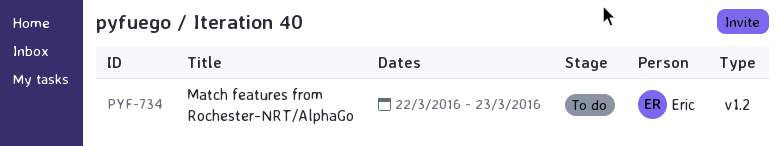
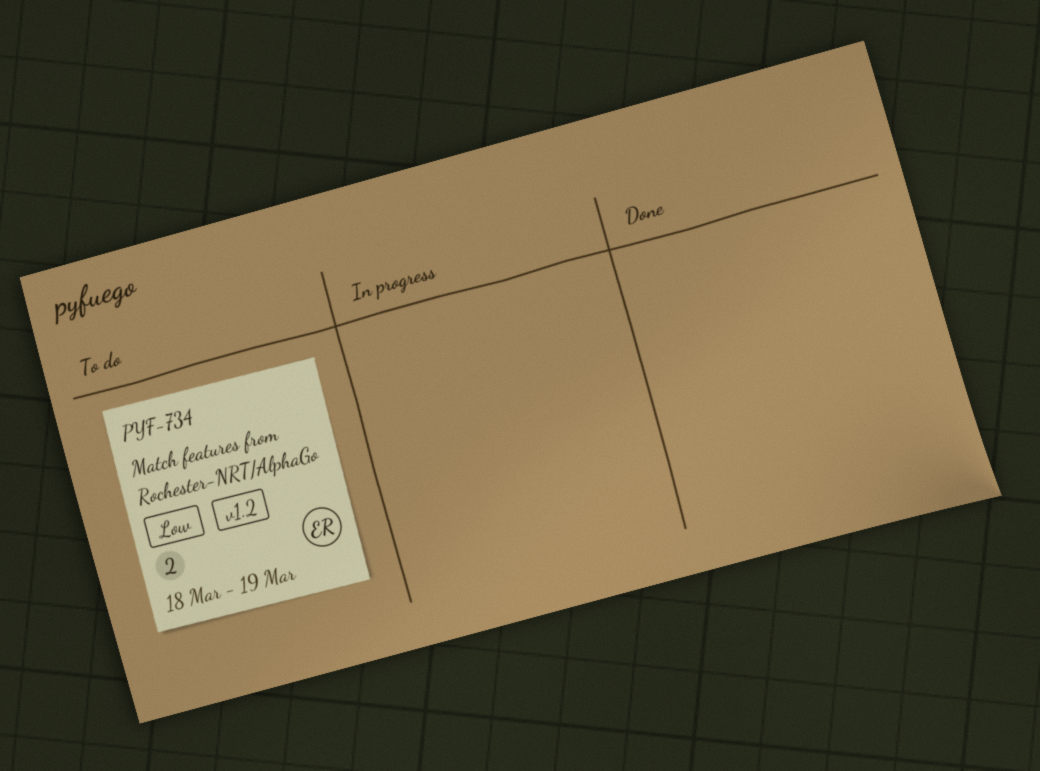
PYF-734, start: Mar 22 -> Mar 18
PYF-734, due: Mar 23 -> Mar 19

